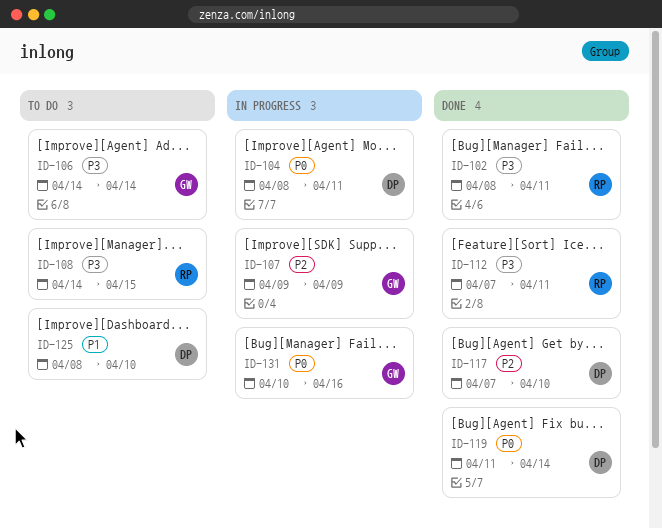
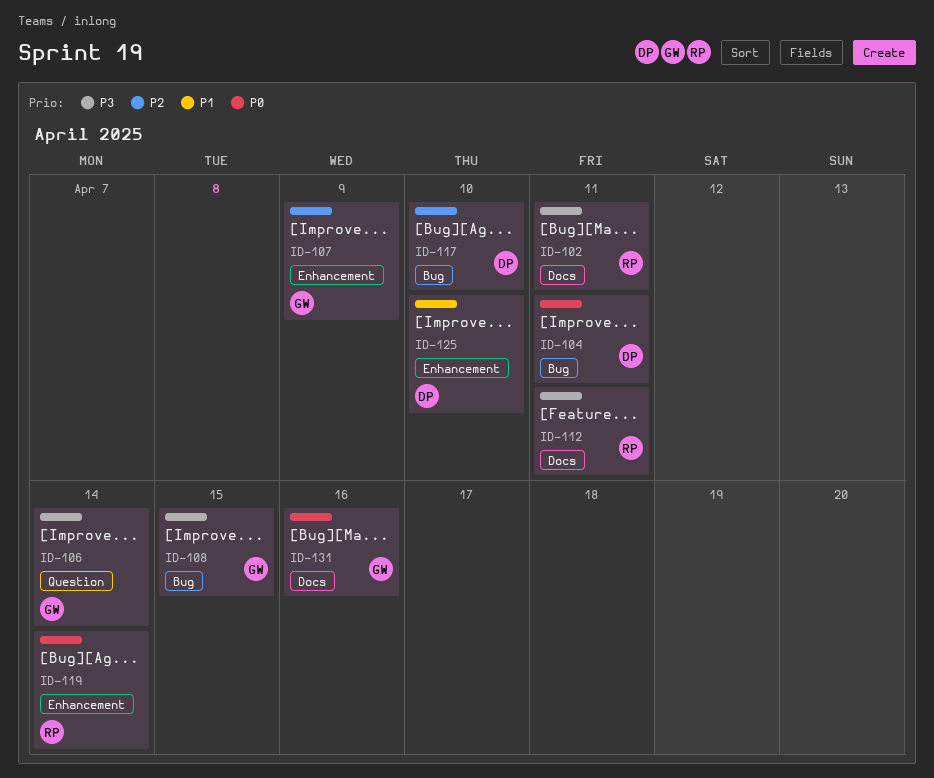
ID-108, owner: RP -> GW
ID-119, owner: DP -> RP

